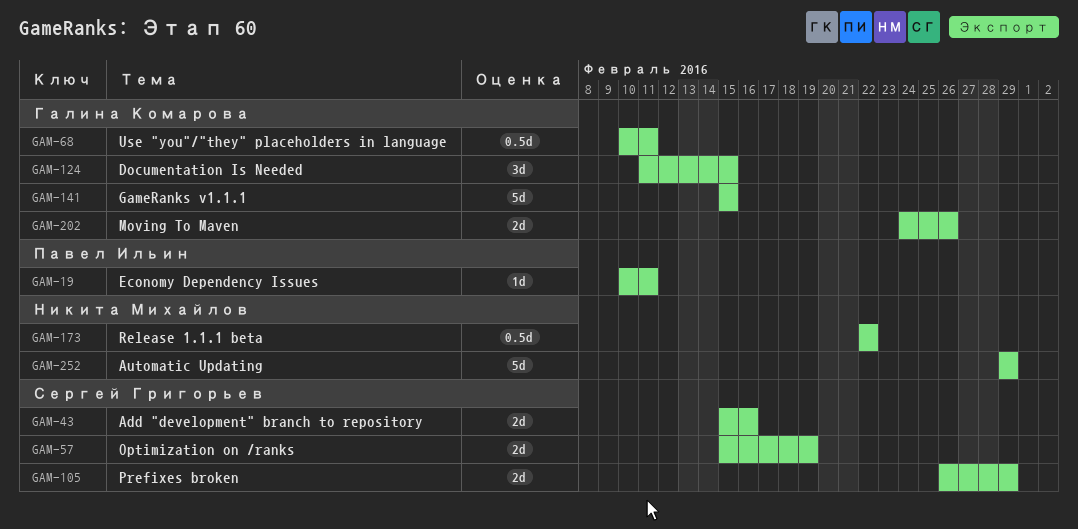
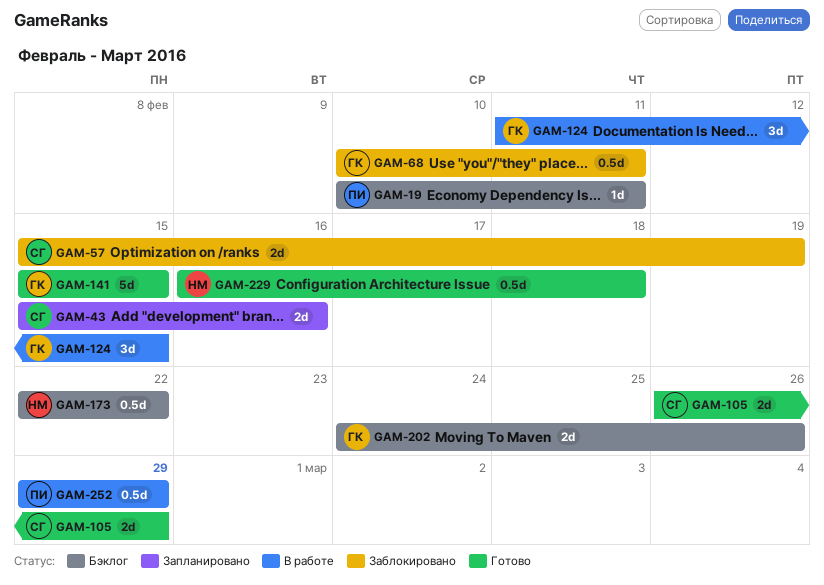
GAM-229: none -> present
GAM-252, owner: Никита Михайлов -> Павел Ильин
GAM-252, estimate: 5d -> 0.5d

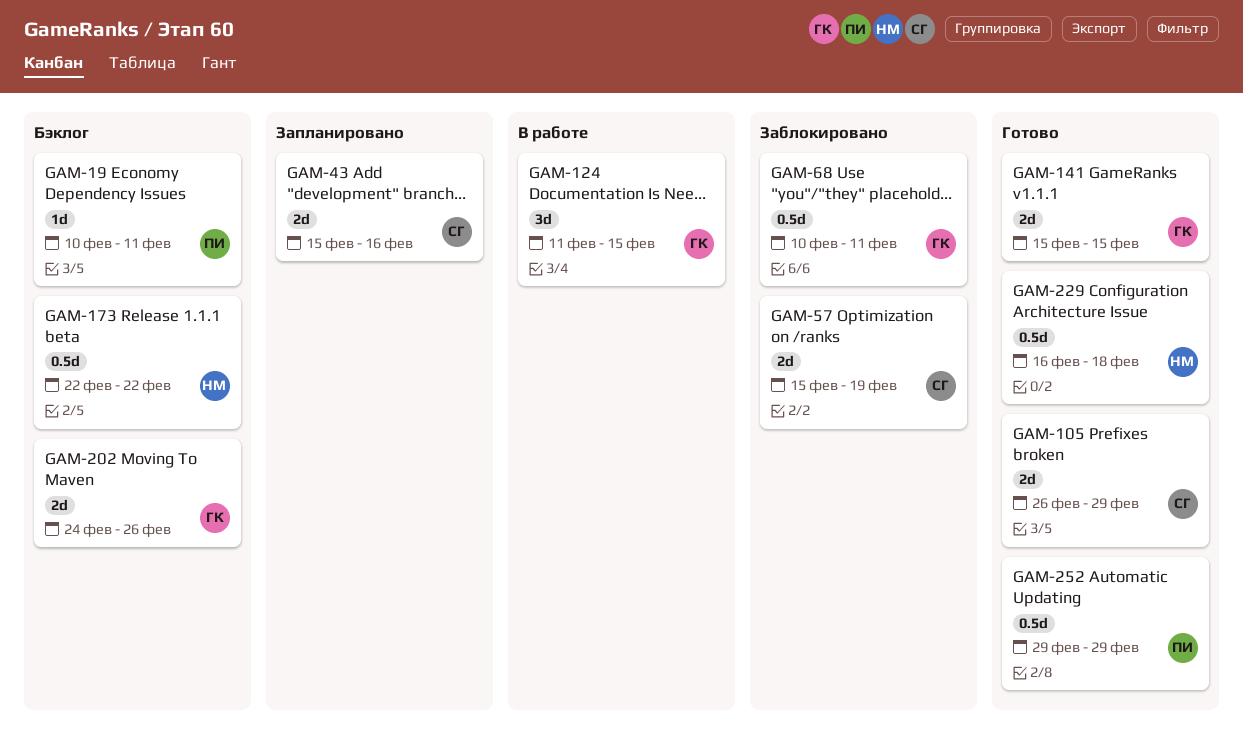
GAM-141, estimate: 5d -> 2d
GAM-252, status: В работе -> Готово

